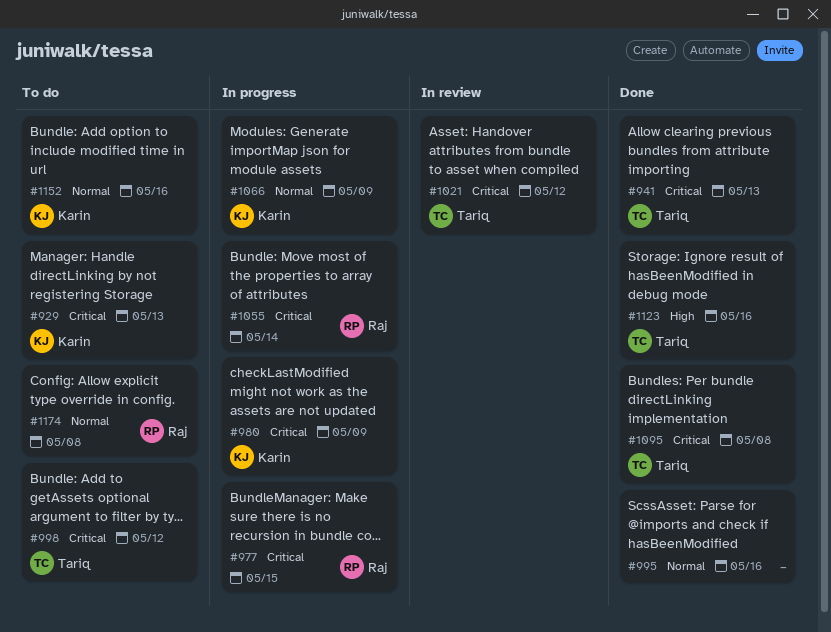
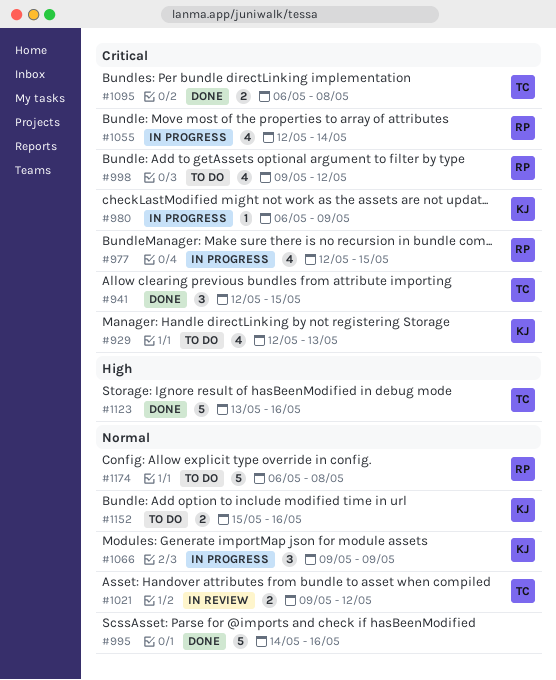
#941, due: May 13 -> May 15
#998, owner: Tariq -> Raj
#1021, priority: Critical -> Normal

